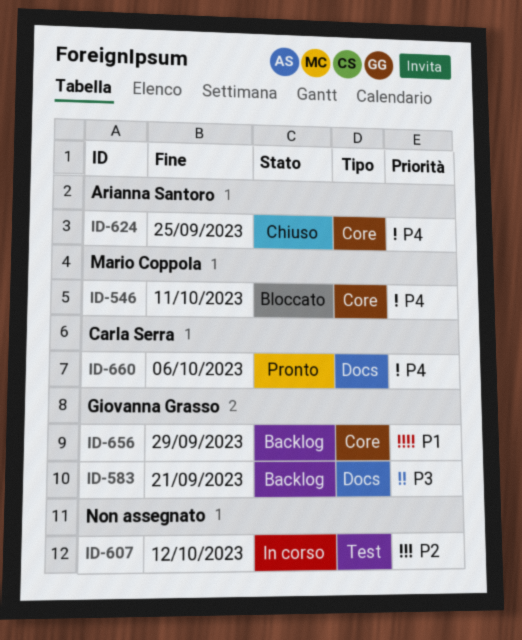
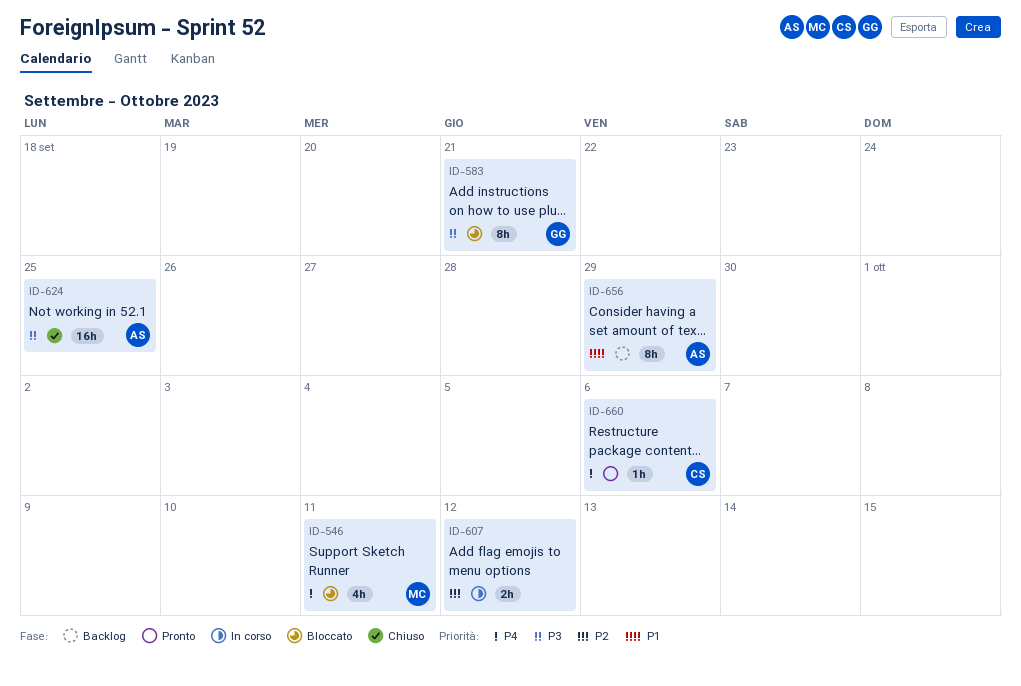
ID-583, status: Backlog -> Bloccato
ID-624, priority: P4 -> P3
ID-656, owner: Giovanna Grasso -> Arianna Santoro

